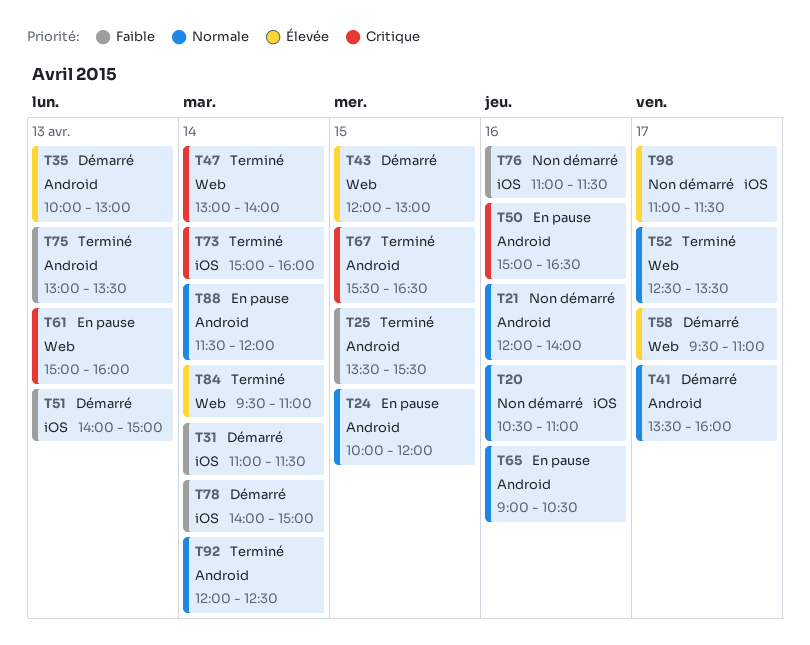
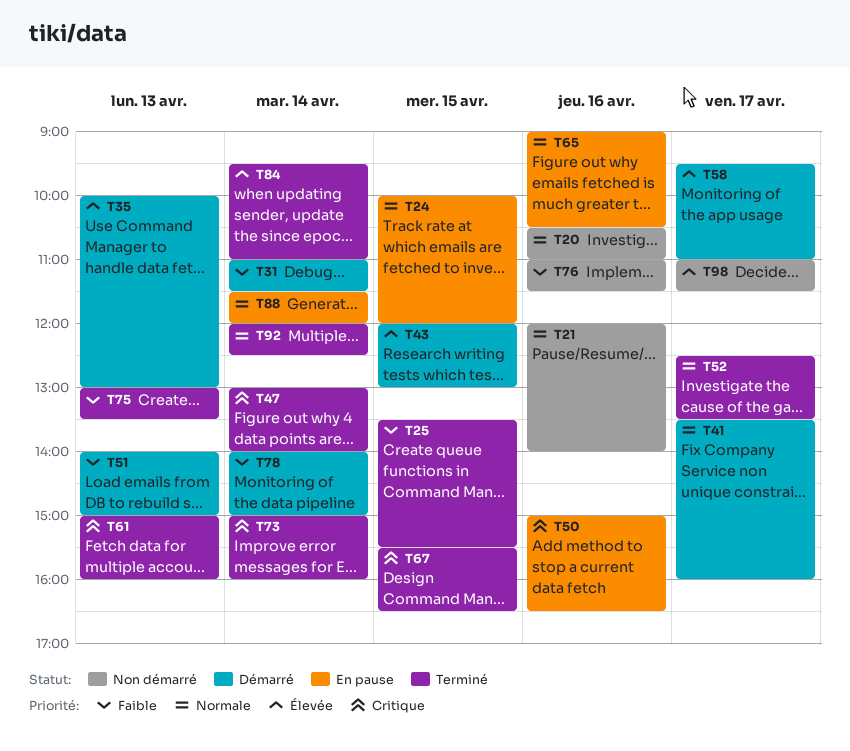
T61, status: En pause -> Terminé

